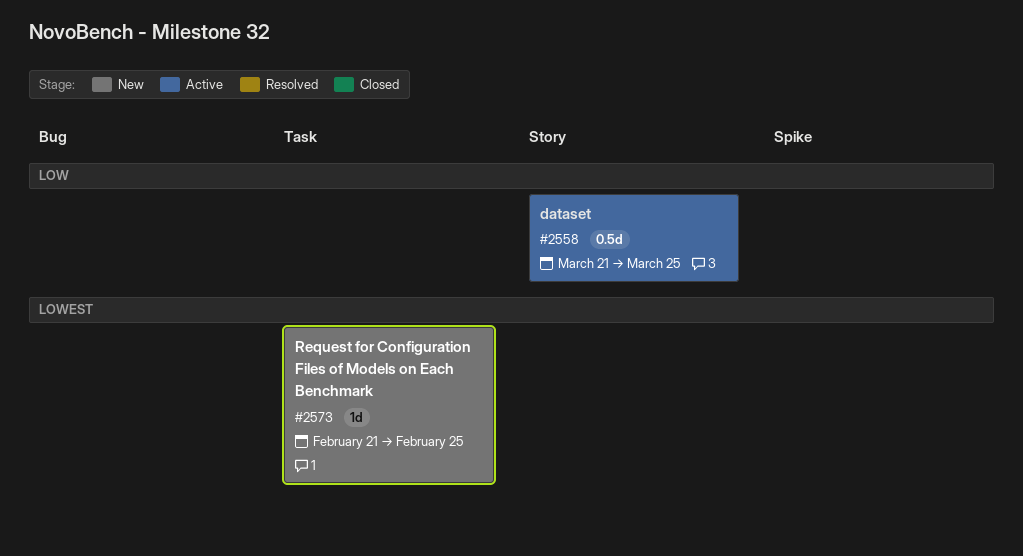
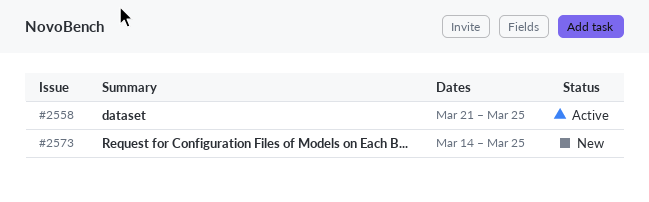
#2573, start: Feb 21 -> Mar 14
#2573, due: Feb 25 -> Mar 25

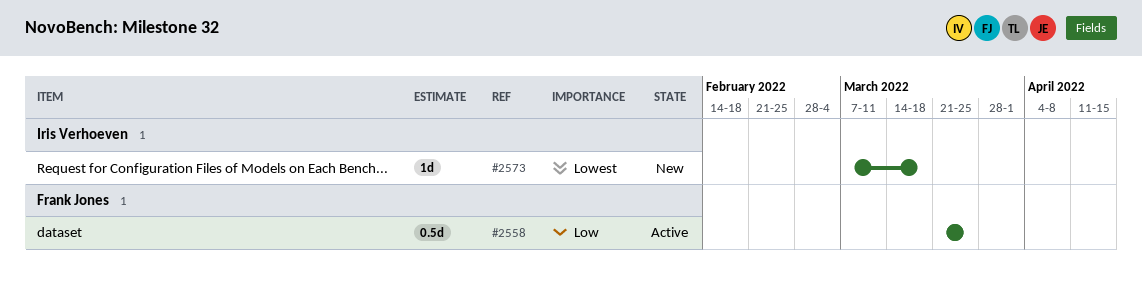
#2573, start: Mar 14 -> Mar 7
#2573, due: Mar 25 -> Mar 18

